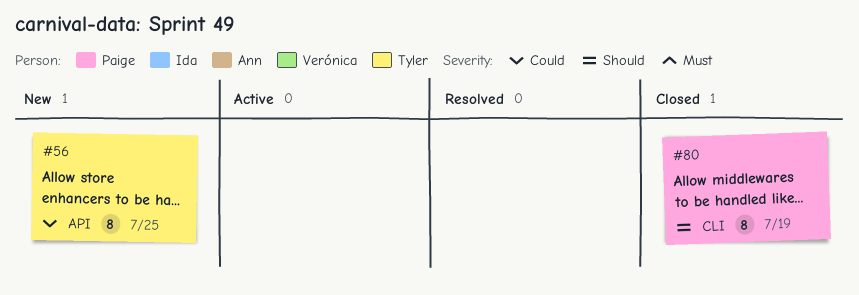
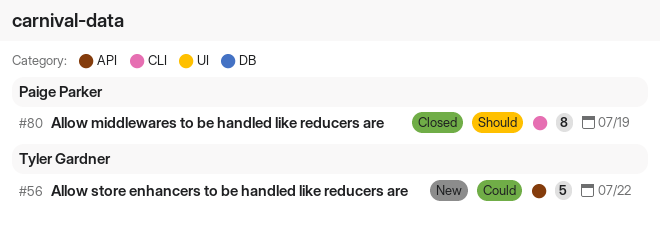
#56, estimate: 8 -> 5
#56, due: Jul 25 -> Jul 22

